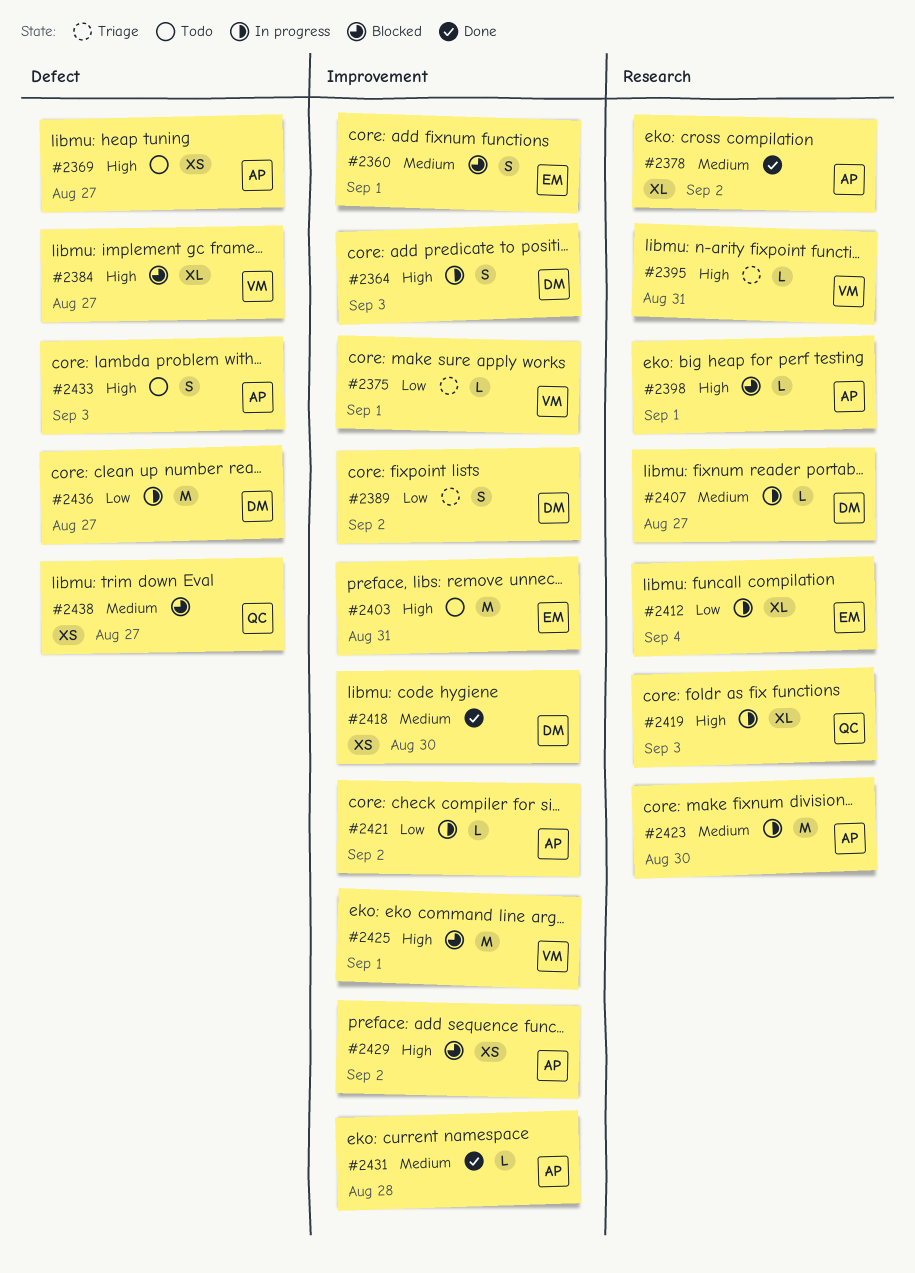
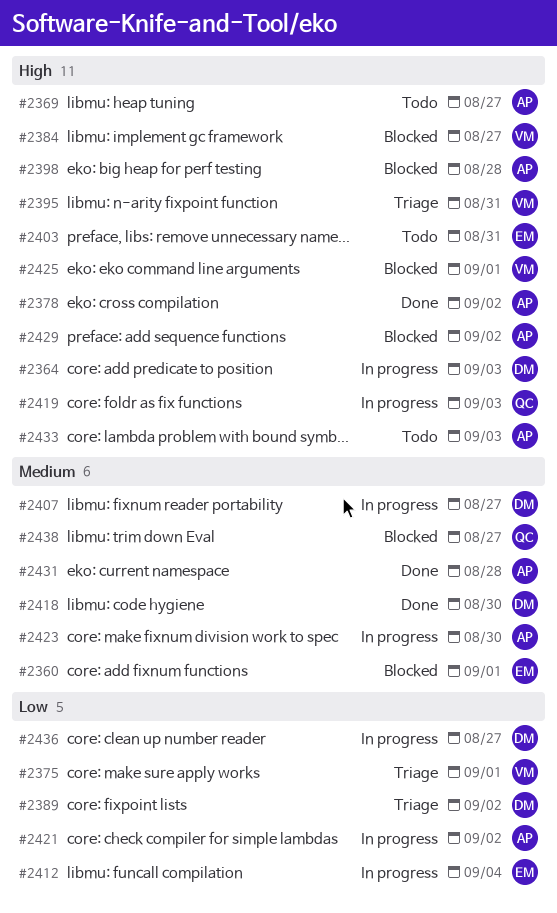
#2378, priority: Medium -> High
#2398, due: Sep 1 -> Aug 28

